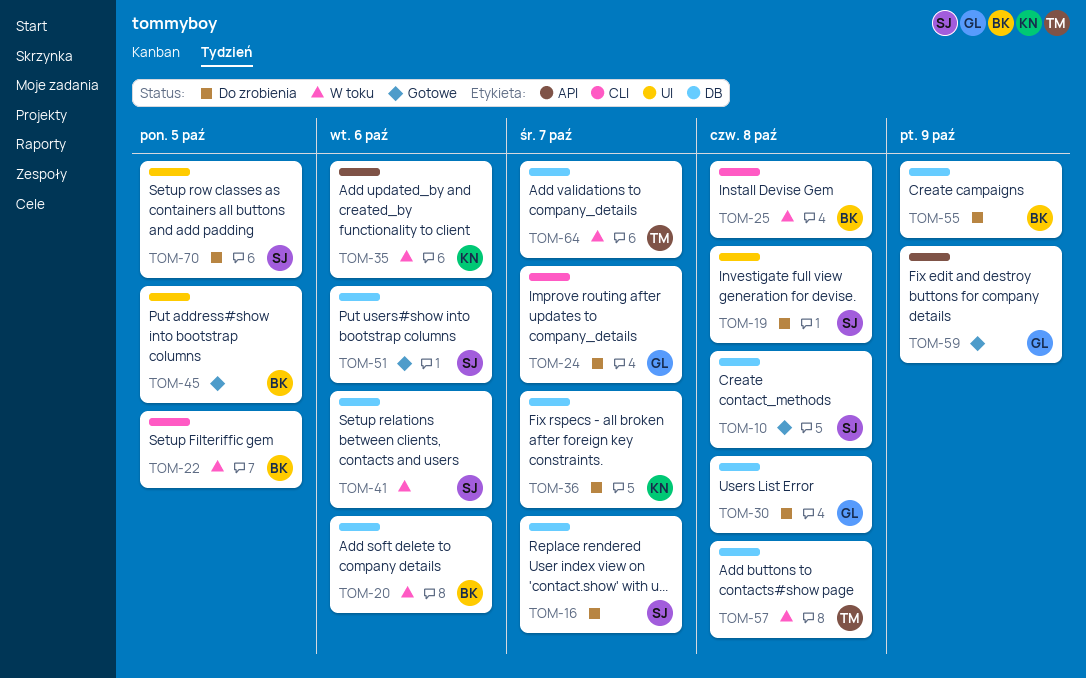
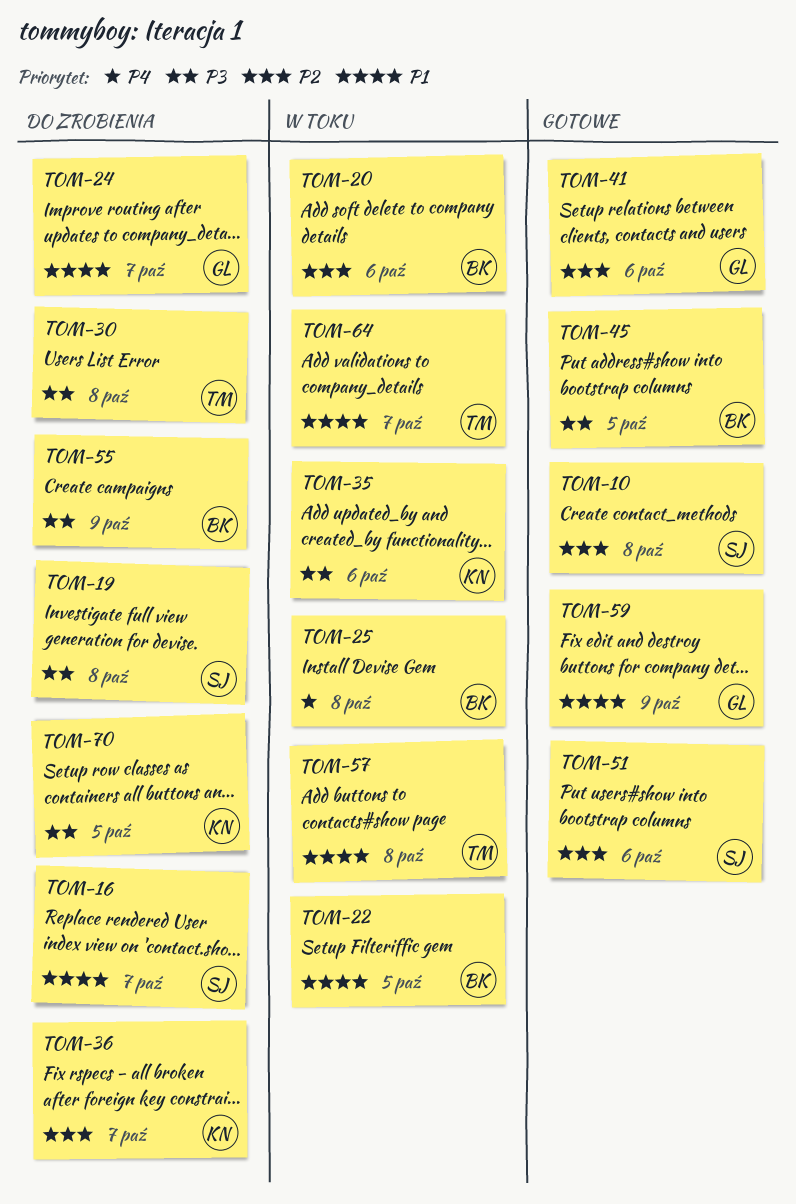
TOM-30, owner: GL -> TM
TOM-41, status: W toku -> Gotowe
TOM-41, owner: SJ -> GL
TOM-70, owner: SJ -> KN

